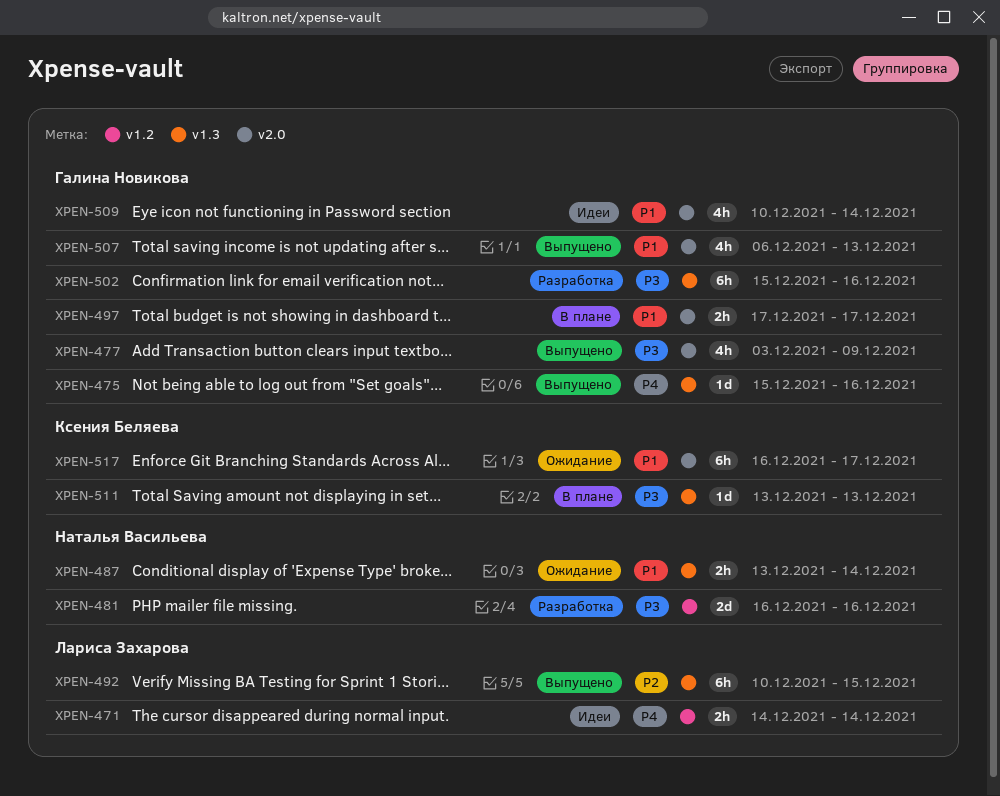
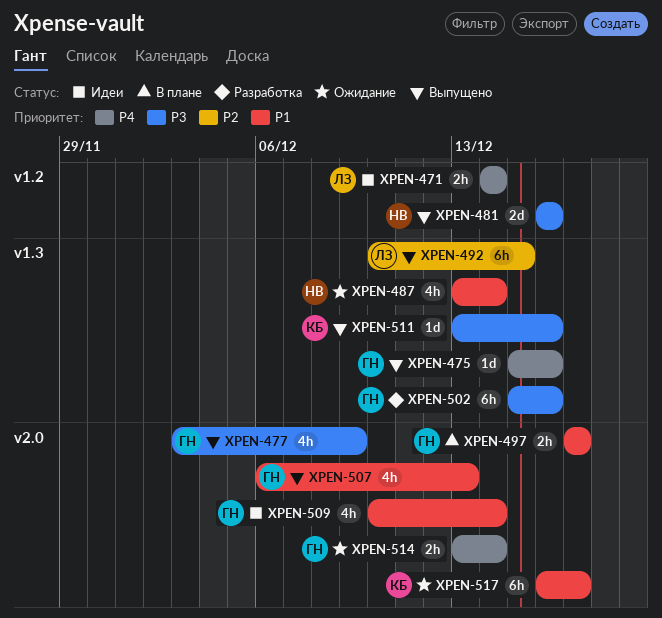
XPEN-481, status: Разработка -> Выпущено
XPEN-487, estimate: 2h -> 4h
XPEN-511, status: В плане -> Выпущено
XPEN-511, due: Dec 13 -> Dec 16
XPEN-514: none -> present

